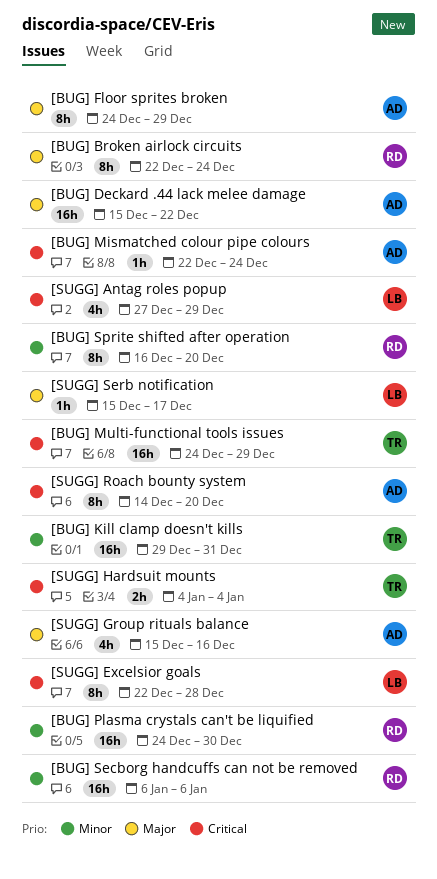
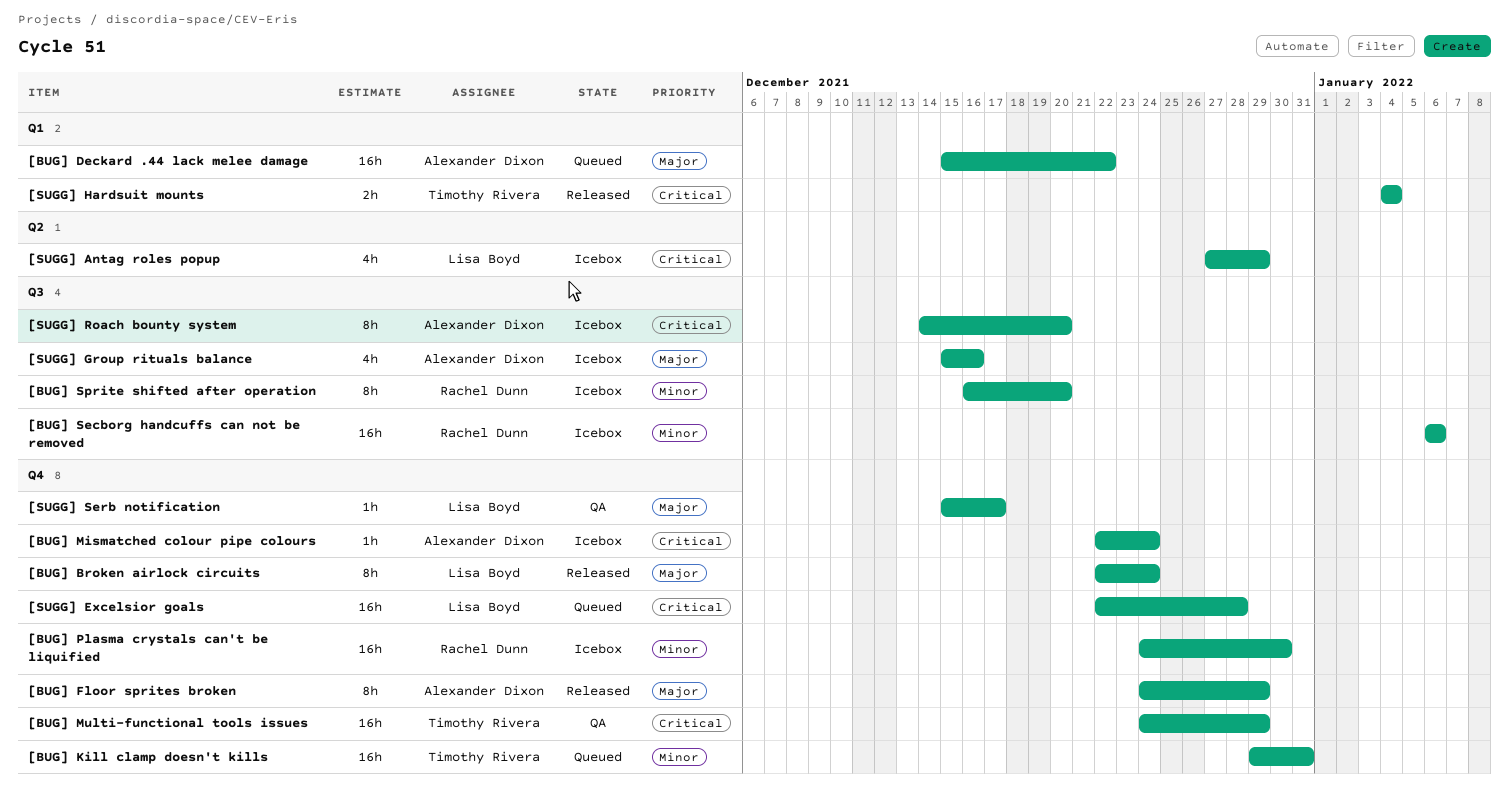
[BUG] Broken airlock circuits, owner: Rachel Dunn -> Lisa Boyd
[SUGG] Excelsior goals, estimate: 8h -> 16h

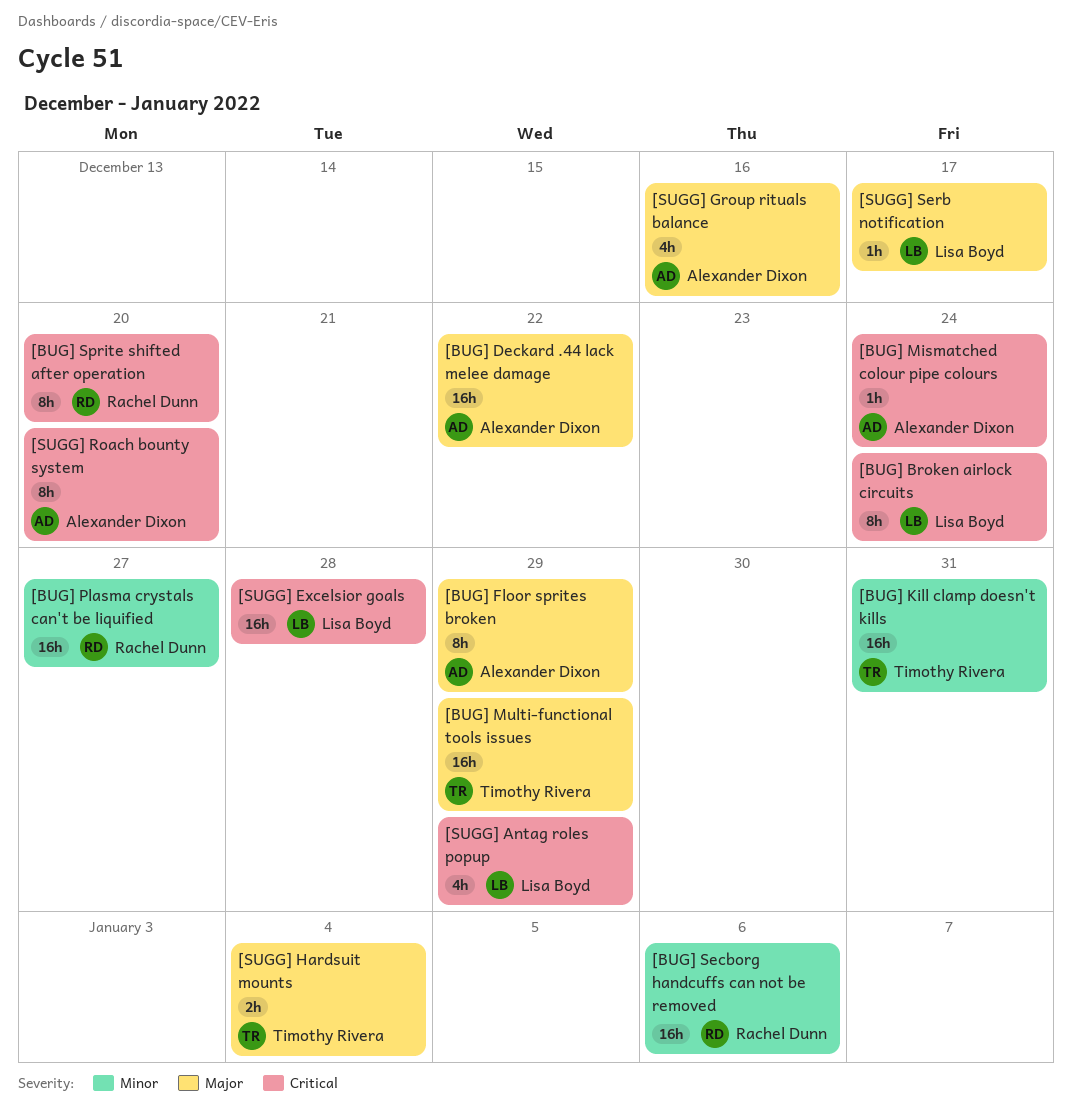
[BUG] Broken airlock circuits, priority: Major -> Critical
[BUG] Multi-functional tools issues, priority: Critical -> Major
[BUG] Plasma crystals can't be liquified, due: Dec 30 -> Dec 27
[BUG] Sprite shifted after operation, priority: Minor -> Critical
[SUGG] Hardsuit mounts, priority: Critical -> Major

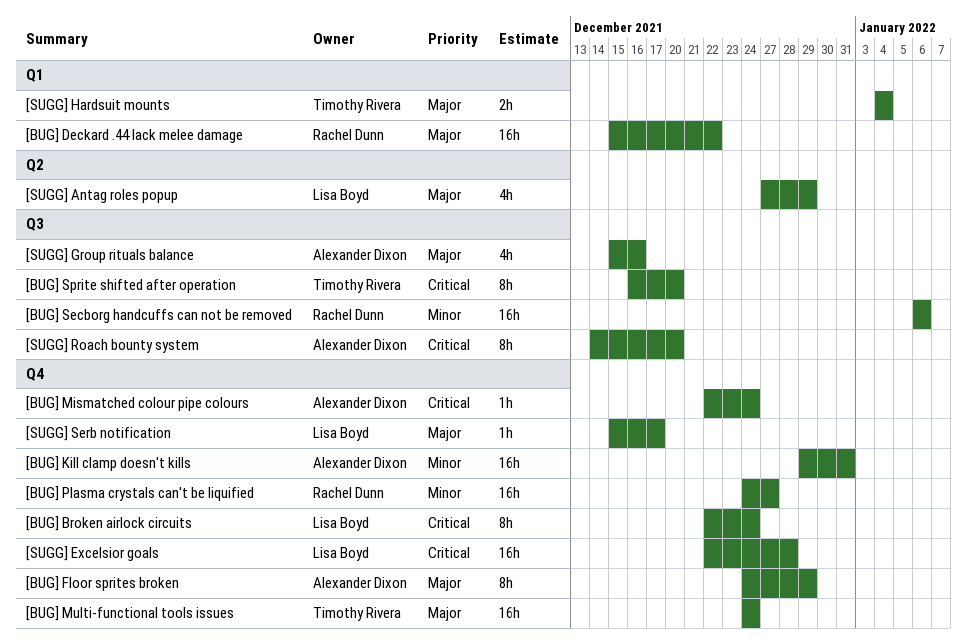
[BUG] Deckard .44 lack melee damage, owner: Alexander Dixon -> Rachel Dunn
[BUG] Kill clamp doesn't kills, owner: Timothy Rivera -> Alexander Dixon
[BUG] Multi-functional tools issues, due: Dec 29 -> Dec 24
[BUG] Sprite shifted after operation, owner: Rachel Dunn -> Timothy Rivera
[SUGG] Antag roles popup, priority: Critical -> Major

